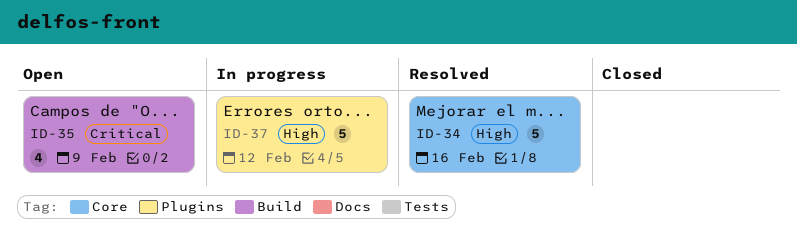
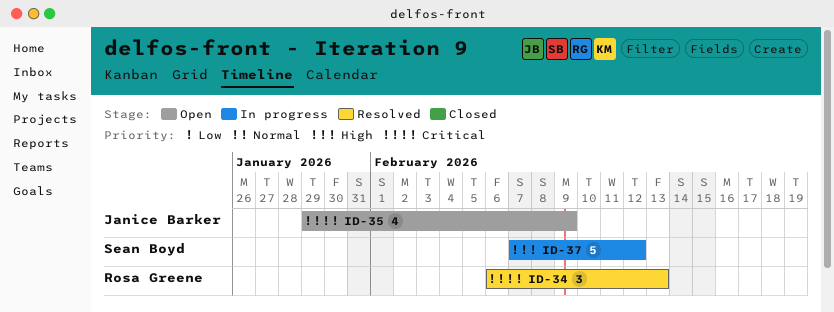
ID-34, priority: High -> Critical
ID-34, estimate: 5 -> 3
ID-34, due: Feb 16 -> Feb 13

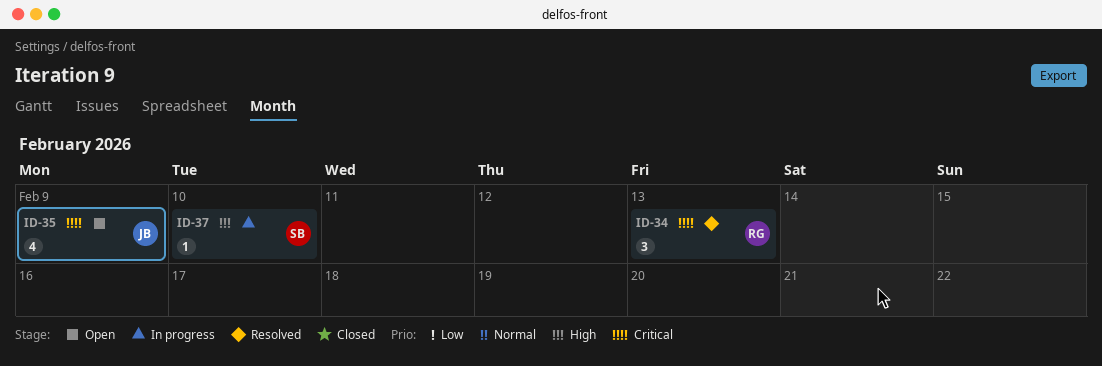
ID-37, estimate: 5 -> 1
ID-37, due: Feb 12 -> Feb 10

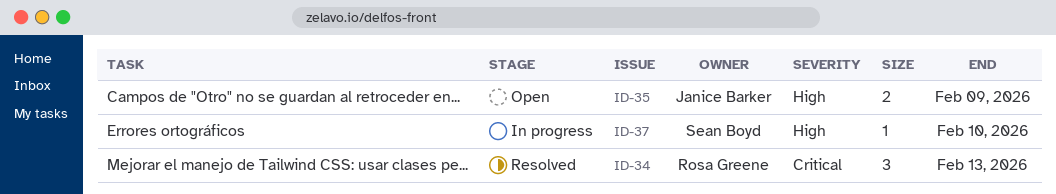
ID-35, priority: Critical -> High
ID-35, estimate: 4 -> 2

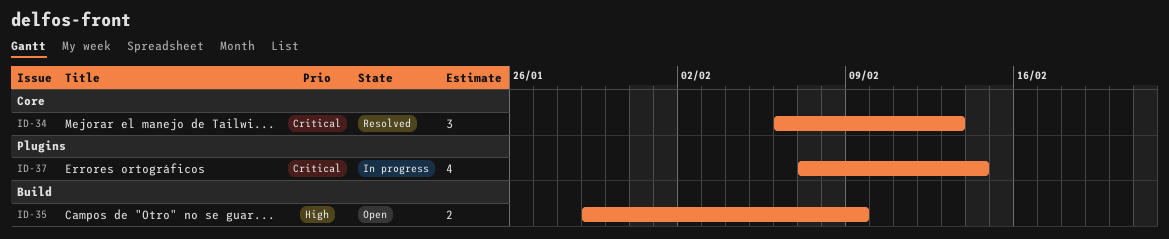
ID-37, priority: High -> Critical
ID-37, estimate: 1 -> 4
ID-37, due: Feb 10 -> Feb 14

